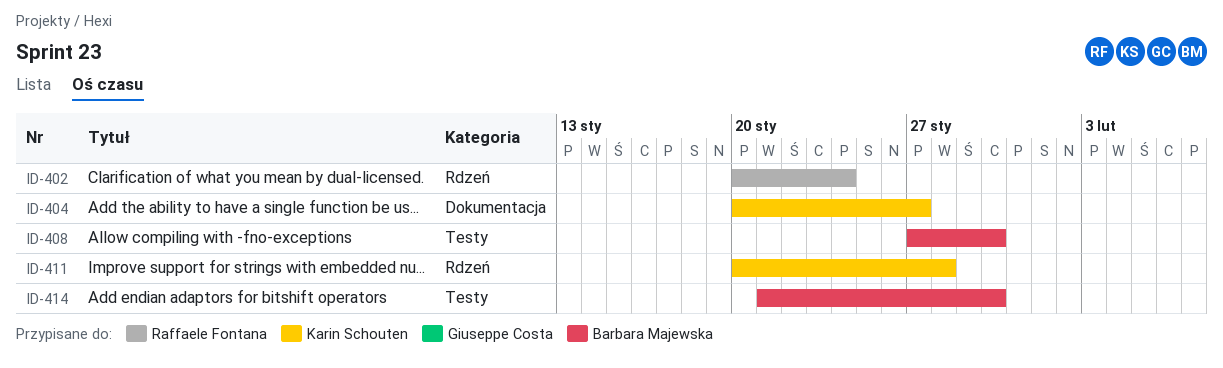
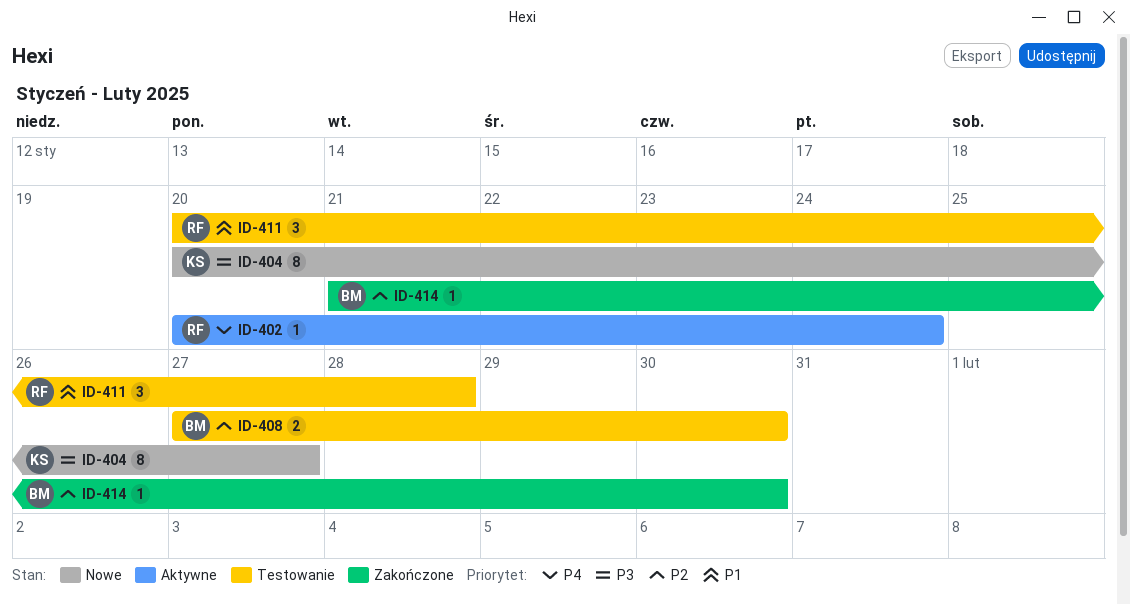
ID-411, owner: Karin Schouten -> Raffaele Fontana

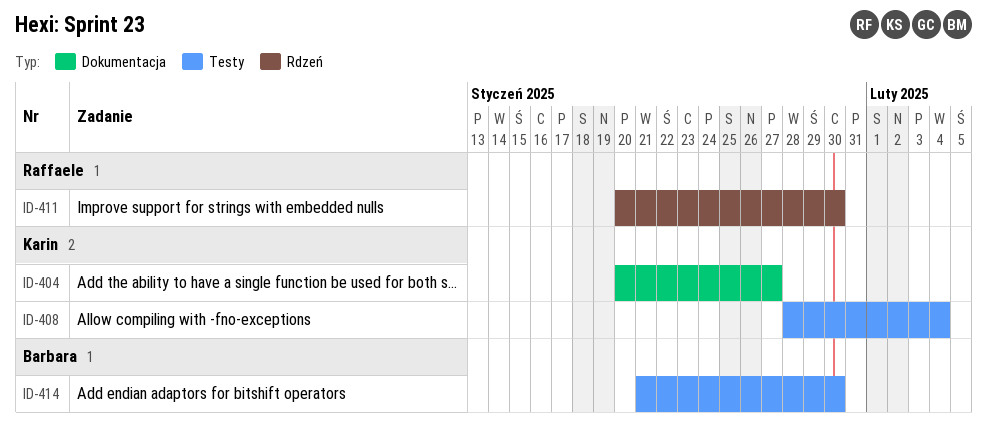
ID-402: present -> none
ID-408, owner: Barbara -> Karin
ID-408, start: Jan 27 -> Jan 28
ID-408, due: Jan 30 -> Feb 4
ID-411, due: Jan 28 -> Jan 30

